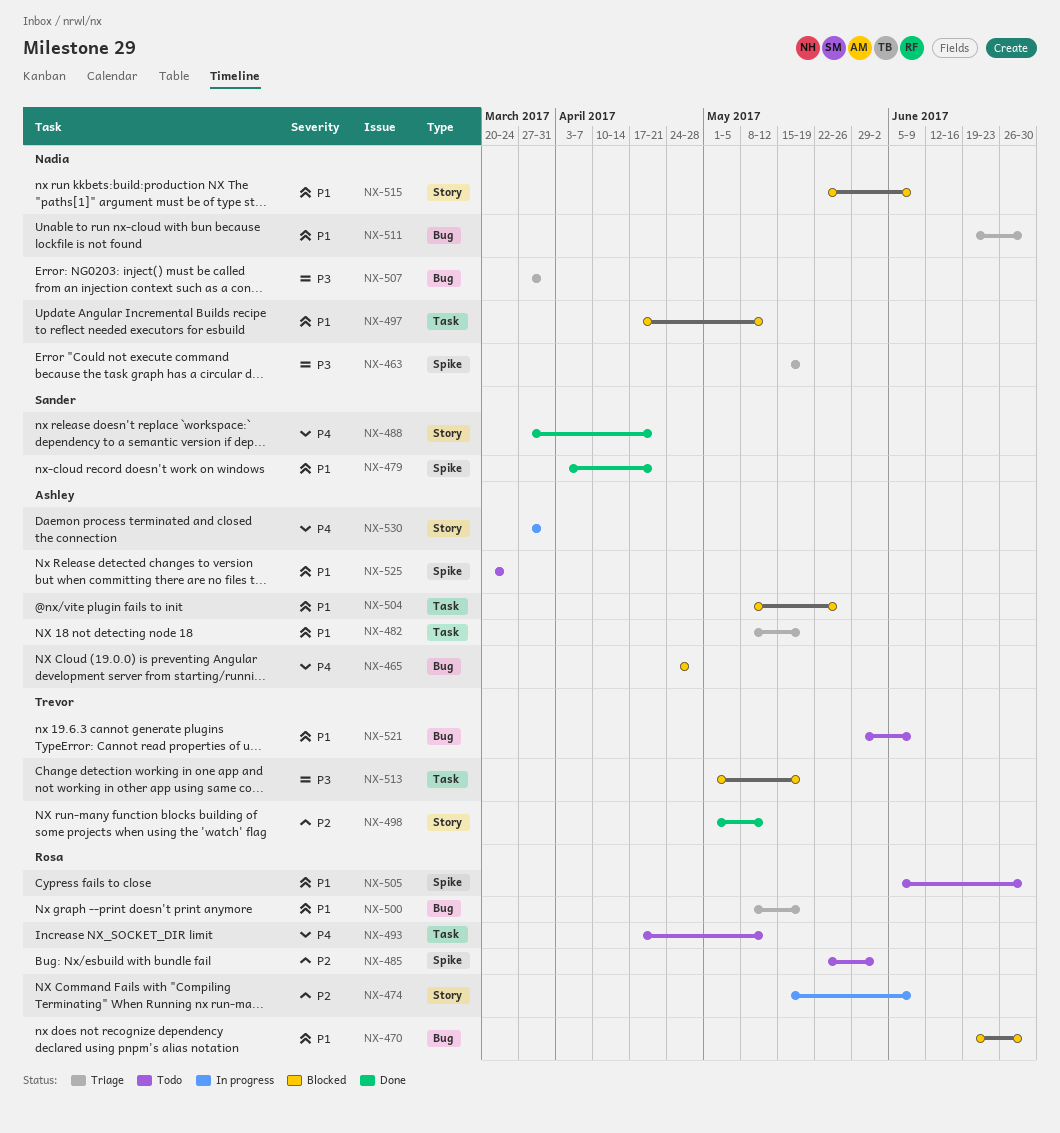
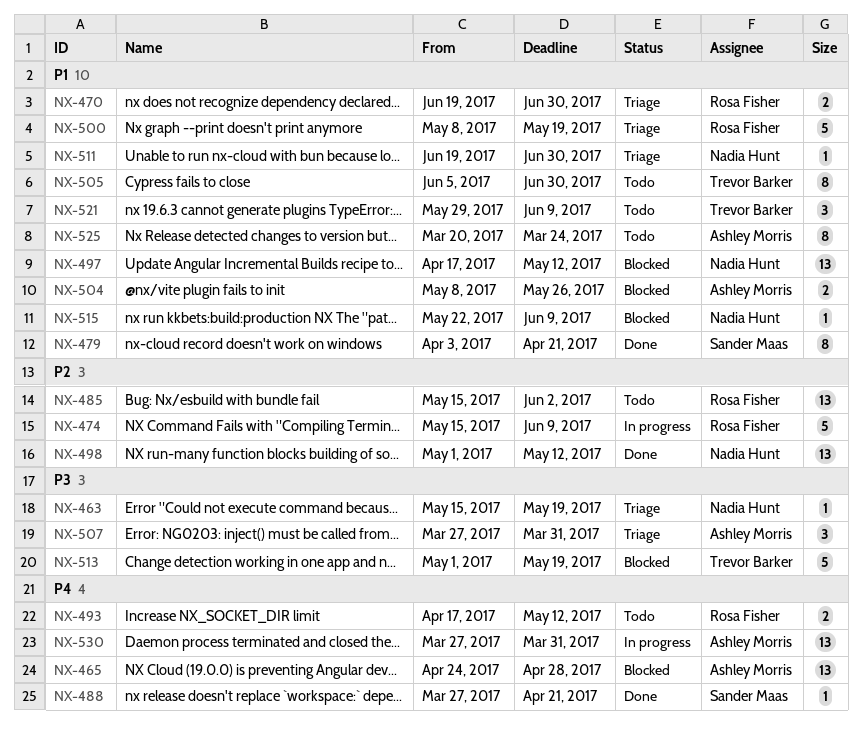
NX-470, status: Blocked -> Triage
NX-482: present -> none
NX-485, start: May 22 -> May 15
NX-498, owner: Trevor Barker -> Nadia Hunt
NX-505, owner: Rosa Fisher -> Trevor Barker
NX-507, owner: Nadia Hunt -> Ashley Morris

